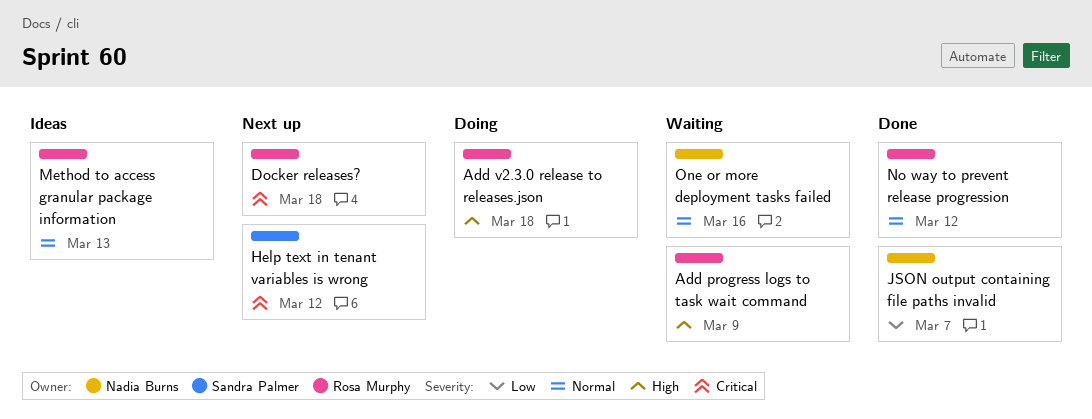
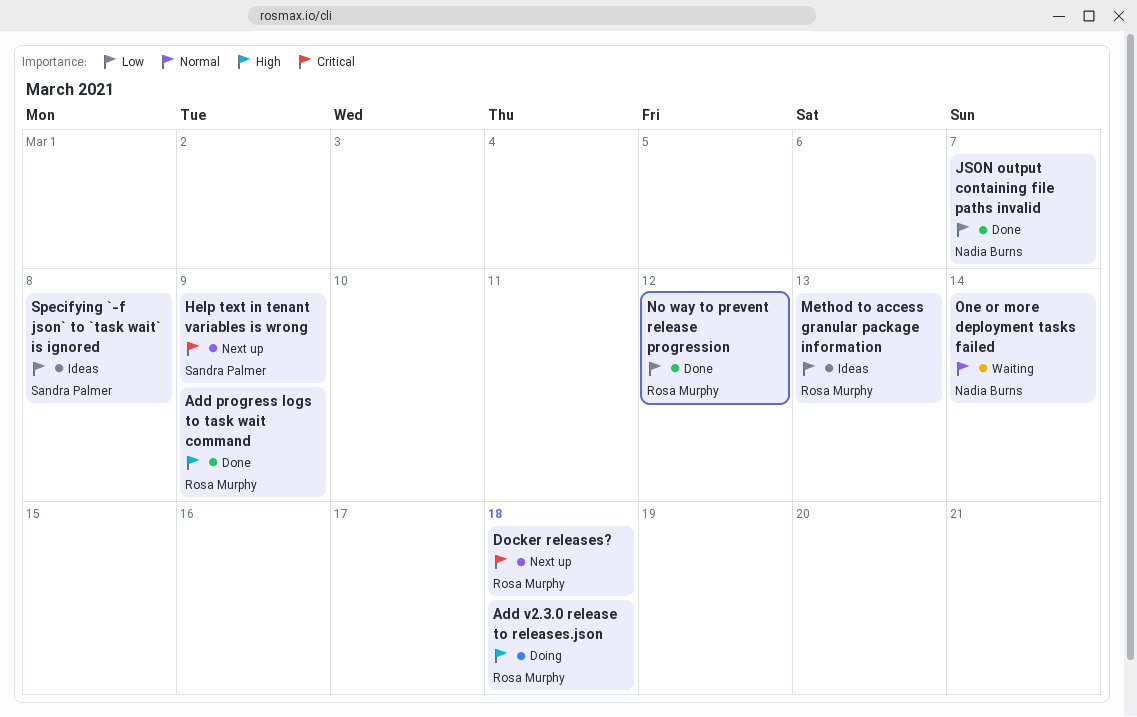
Add progress logs to task wait command, status: Waiting -> Done
Help text in tenant variables is wrong, due: Mar 12 -> Mar 9
Method to access granular package information, priority: Normal -> Low
No way to prevent release progression, priority: Normal -> Low
One or more deployment tasks failed, due: Mar 16 -> Mar 14
Specifying `-f json` to `task wait` is ignored: none -> present

